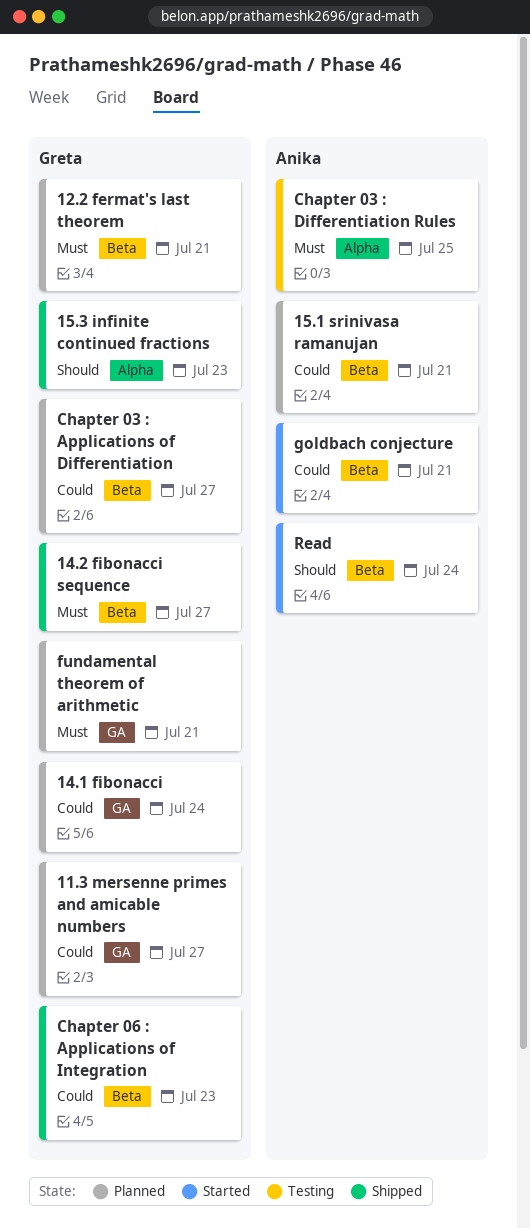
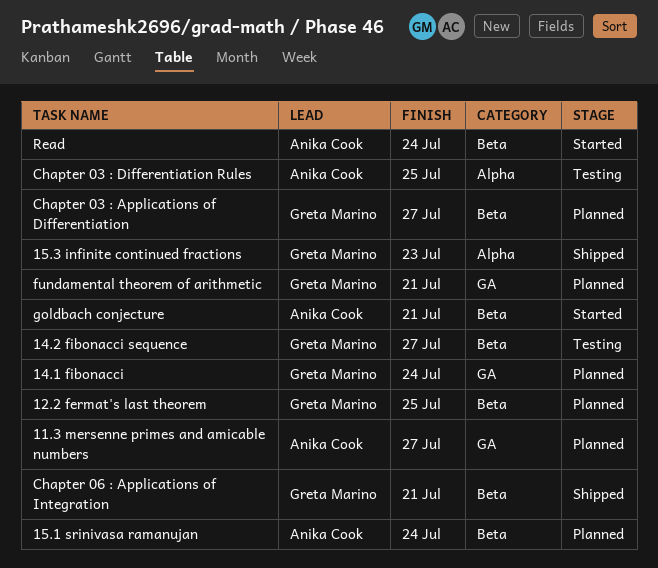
11.3 mersenne primes and amicable numbers, owner: Greta Marino -> Anika Cook
12.2 fermat's last theorem, due: Jul 21 -> Jul 25
14.2 fibonacci sequence, status: Shipped -> Testing
15.1 srinivasa ramanujan, due: Jul 21 -> Jul 24
Chapter 06 : Applications of Integration, due: Jul 23 -> Jul 21

